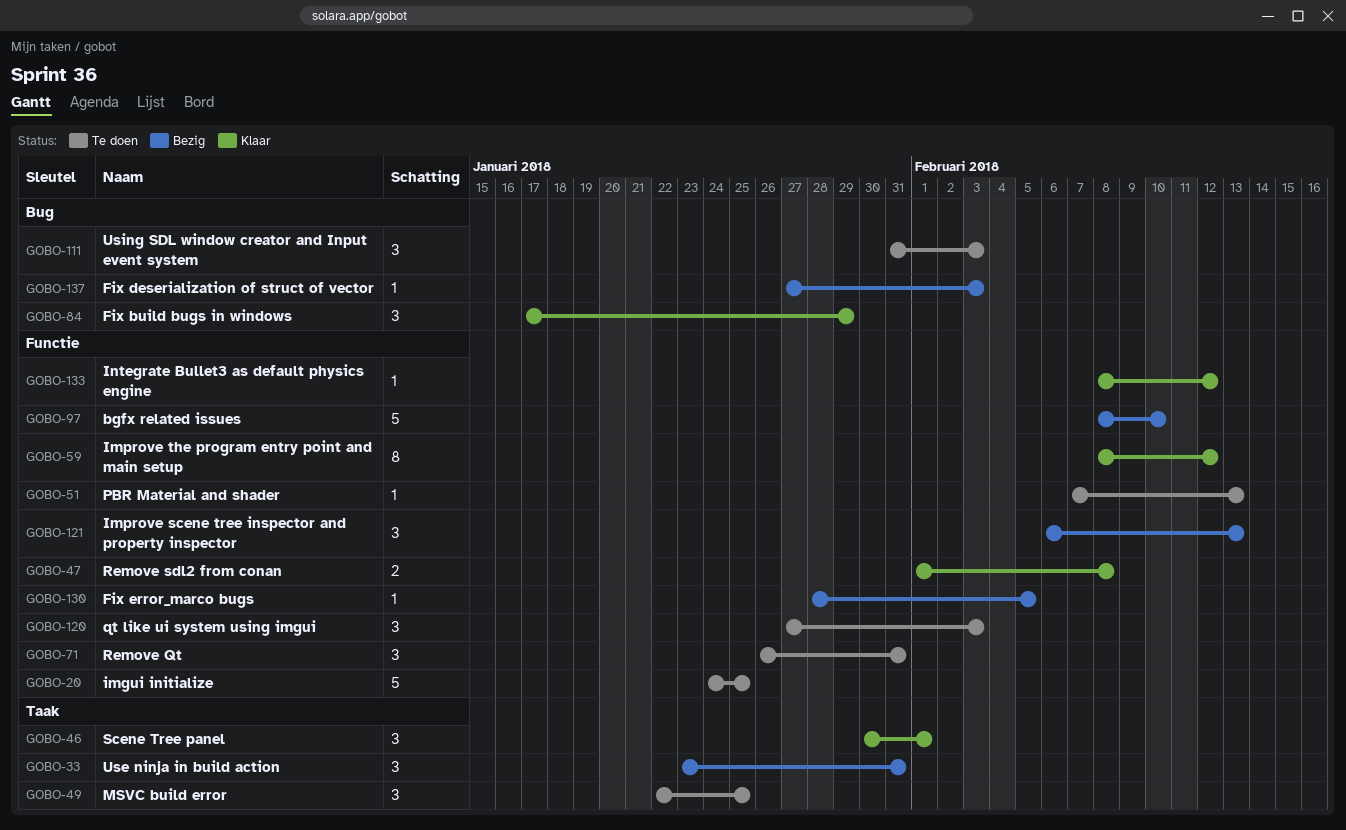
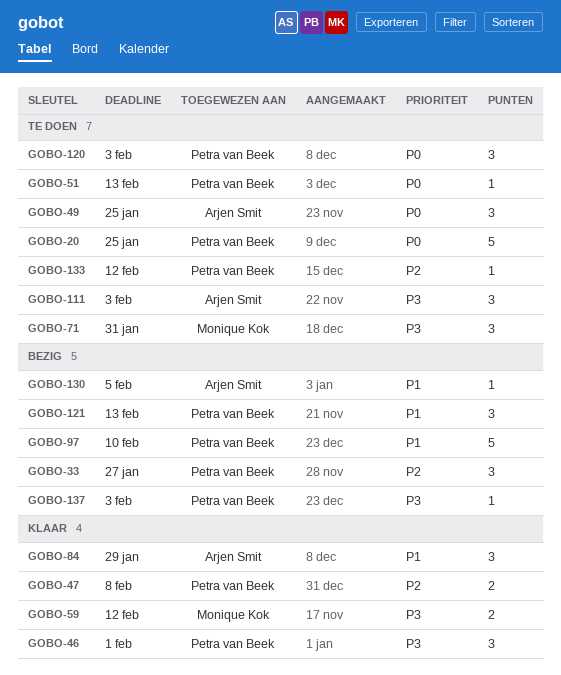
GOBO-33, due: Jan 31 -> Jan 27
GOBO-59, estimate: 8 -> 2
GOBO-133, status: Klaar -> Te doen

